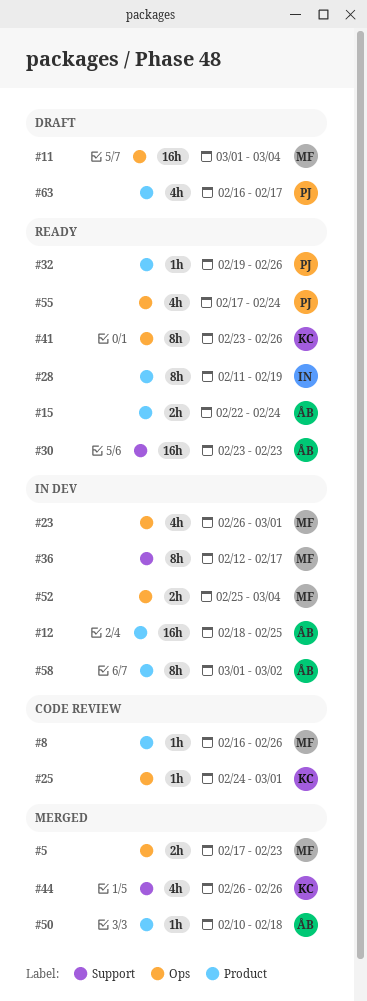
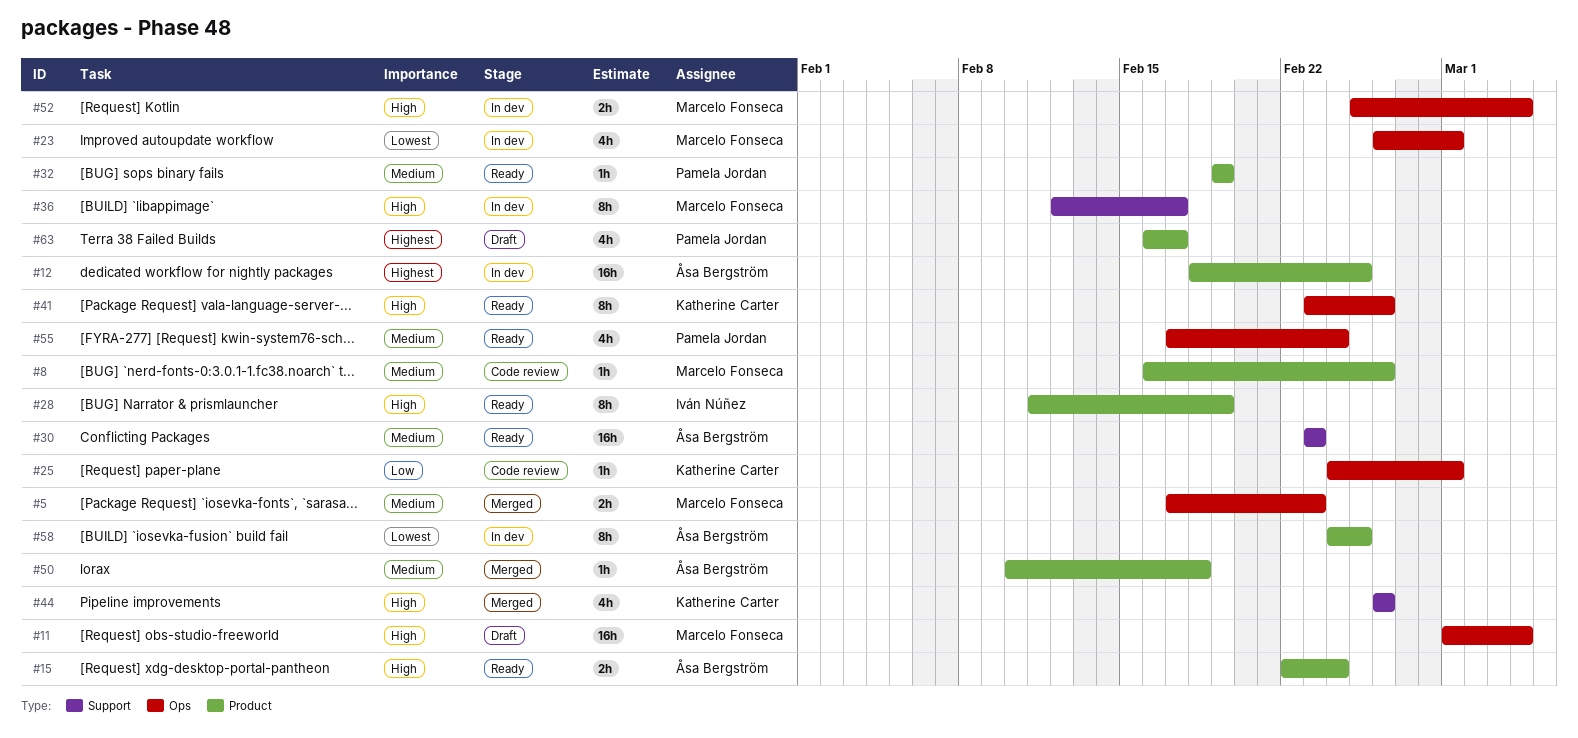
#32, due: Feb 26 -> Feb 19
#58, start: Mar 1 -> Feb 24
#58, due: Mar 2 -> Feb 25

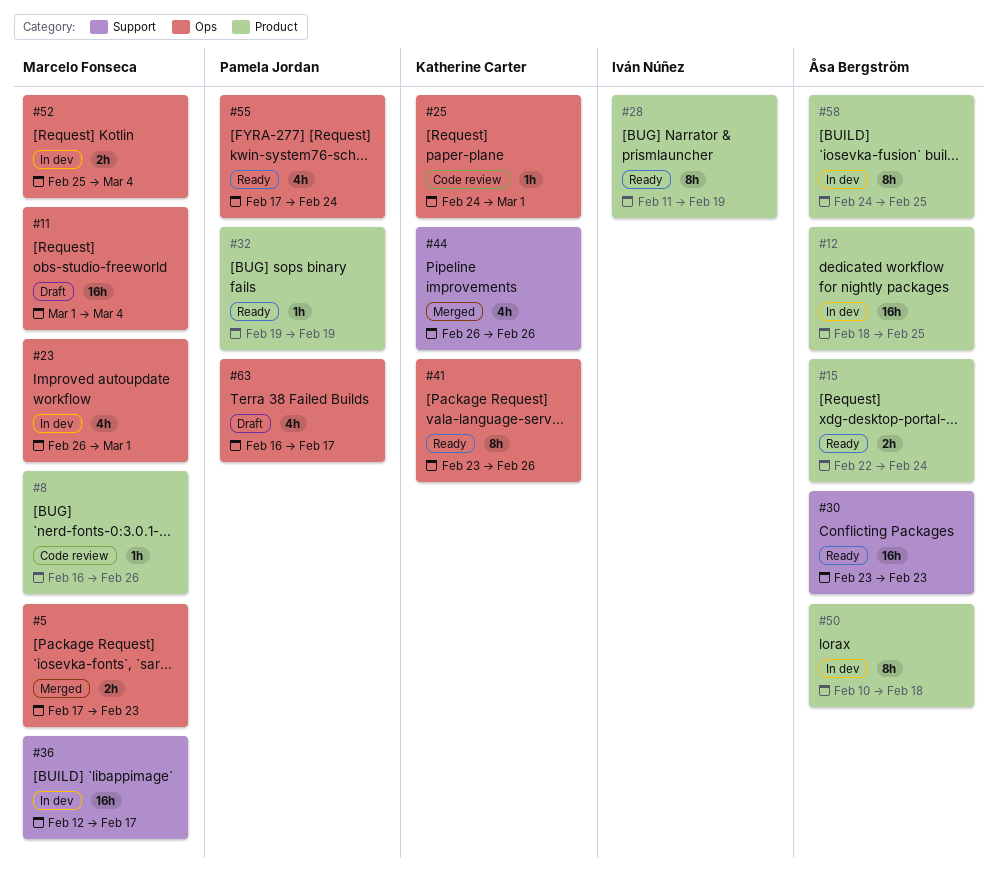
#36, estimate: 8h -> 16h
#50, status: Merged -> In dev
#50, estimate: 1h -> 8h
#63, label: Product -> Ops

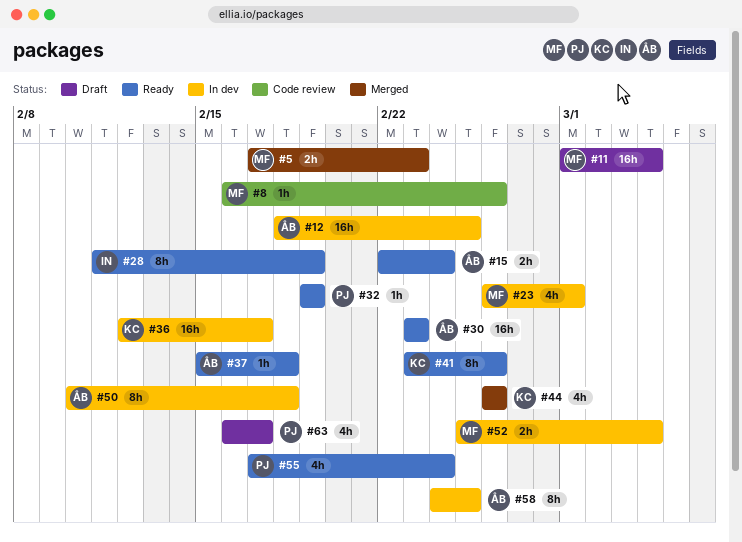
#25: present -> none
#36, owner: Marcelo Fonseca -> Katherine Carter
#37: none -> present

